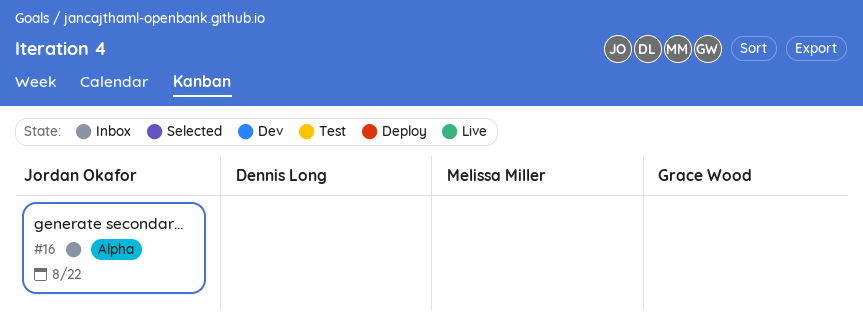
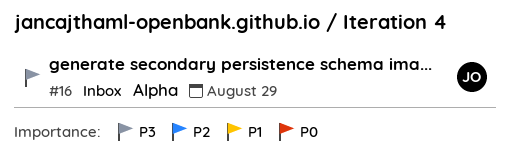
#16, due: Aug 22 -> Aug 29

